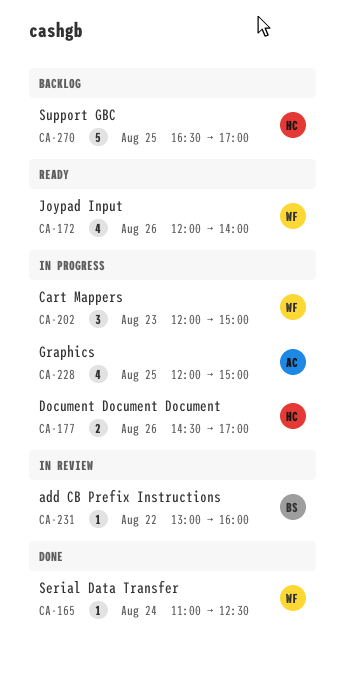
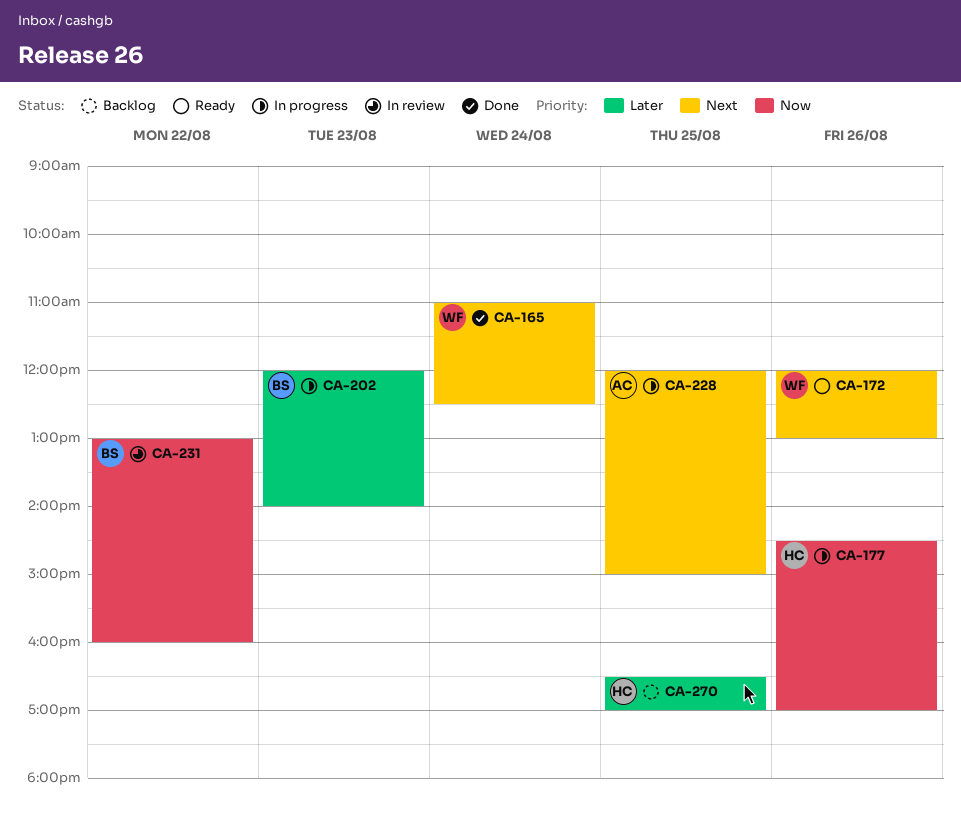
CA-172, ends: 14:00 -> 13:00
CA-202, owner: WF -> BS
CA-202, ends: 15:00 -> 14:00

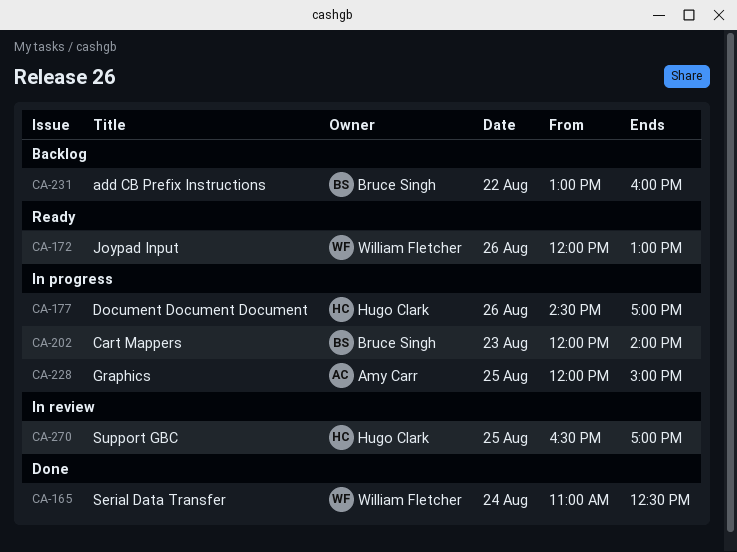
CA-231, status: In review -> Backlog
CA-270, status: Backlog -> In review

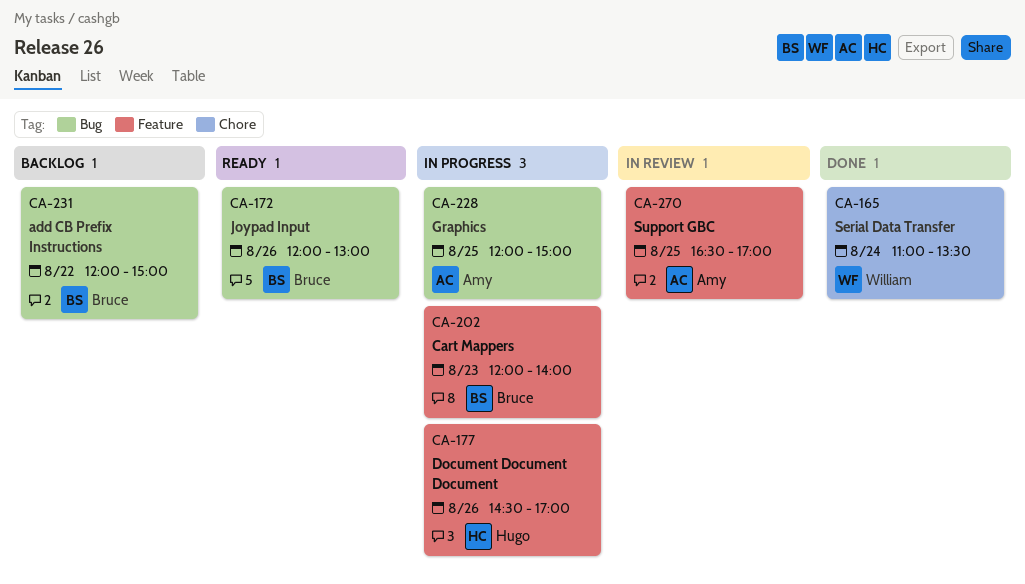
CA-165, ends: 12:30 -> 13:30
CA-172, owner: William Fletcher -> Bruce Singh
CA-231, begins: 13:00 -> 12:00
CA-231, ends: 16:00 -> 15:00
CA-270, owner: Hugo Clark -> Amy Carr

